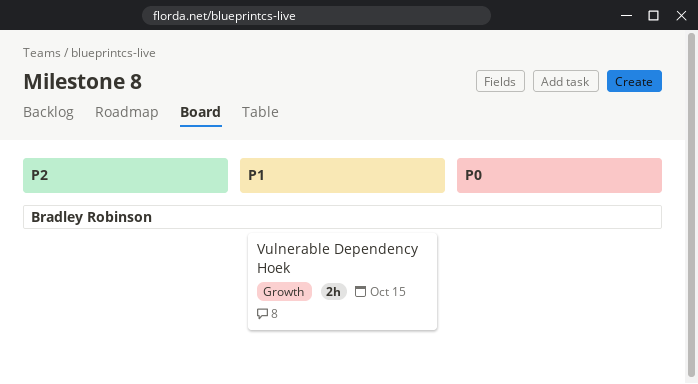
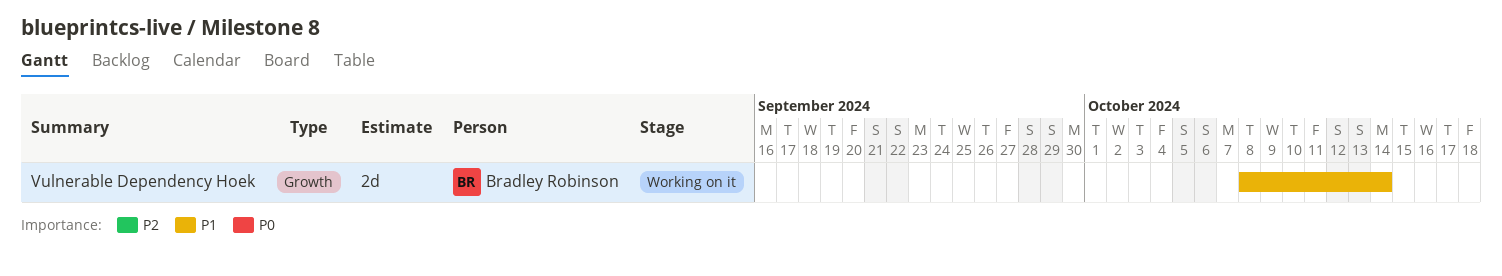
Vulnerable Dependency Hoek, estimate: 2h -> 2d
Vulnerable Dependency Hoek, due: Oct 15 -> Oct 14

